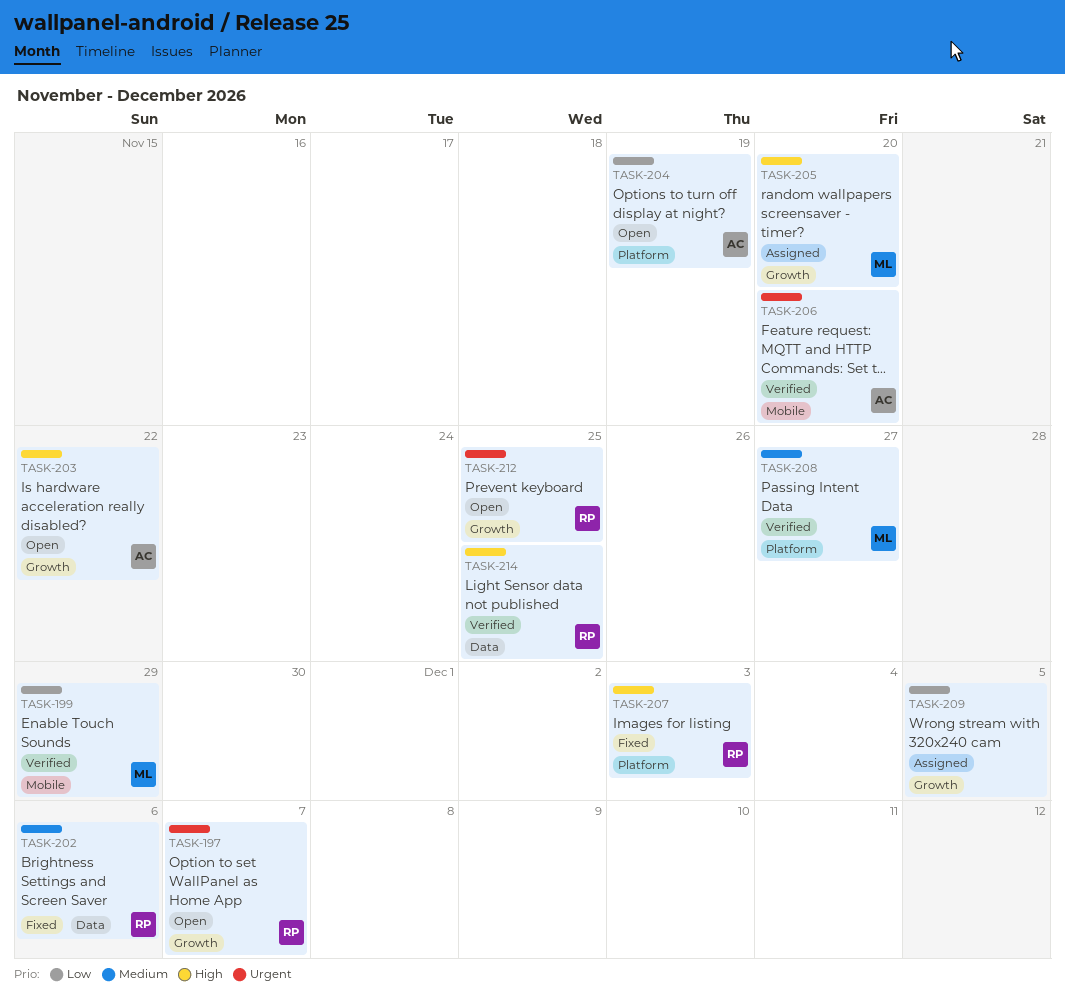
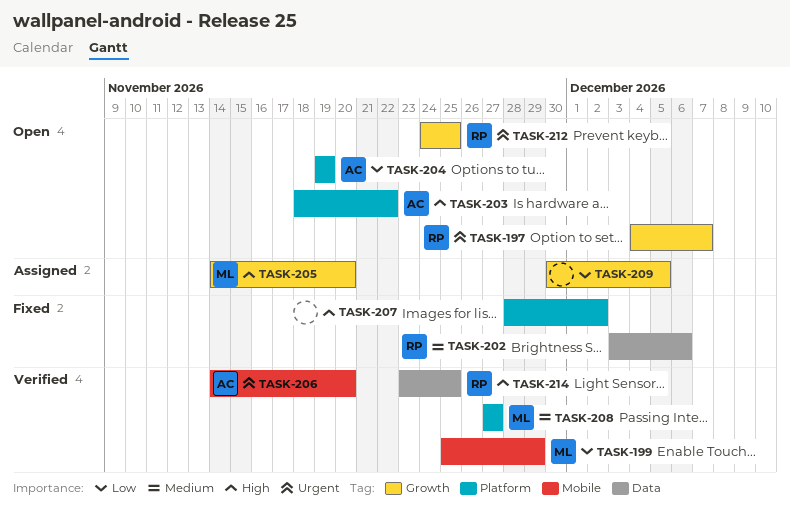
TASK-203, label: Growth -> Platform
TASK-207, owner: RP -> none
TASK-207, due: Dec 3 -> Dec 2

